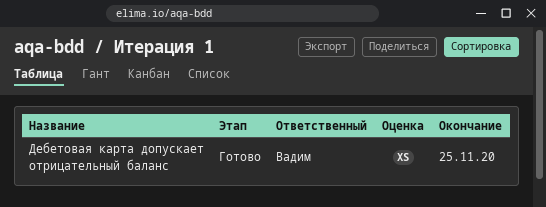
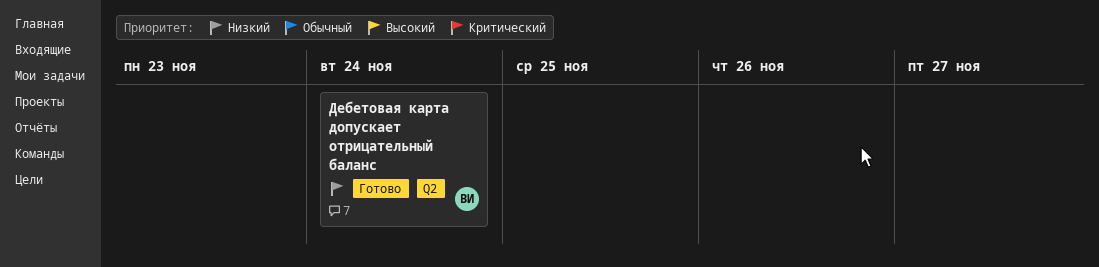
Дебетовая карта допускает отрицательный баланс, due: Nov 25 -> Nov 24

